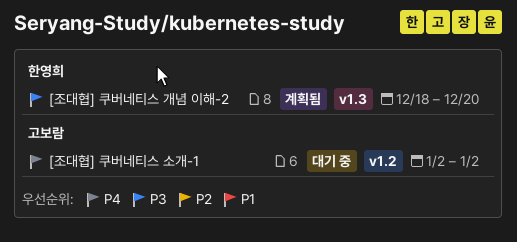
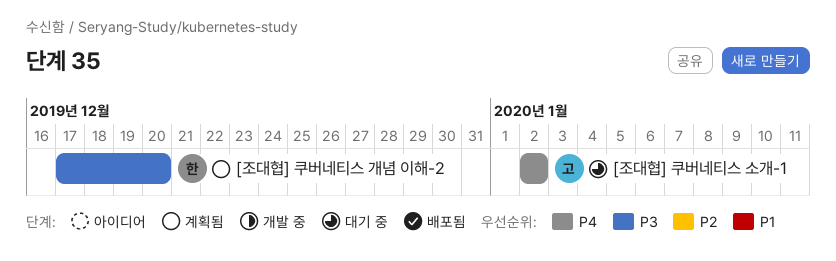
[조대협] 쿠버네티스 개념 이해-2, start: Dec 18 -> Dec 17

